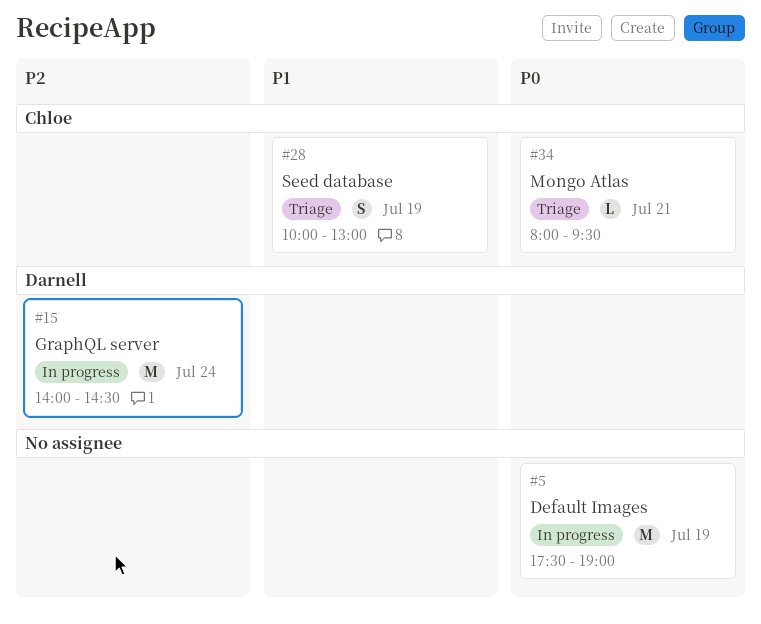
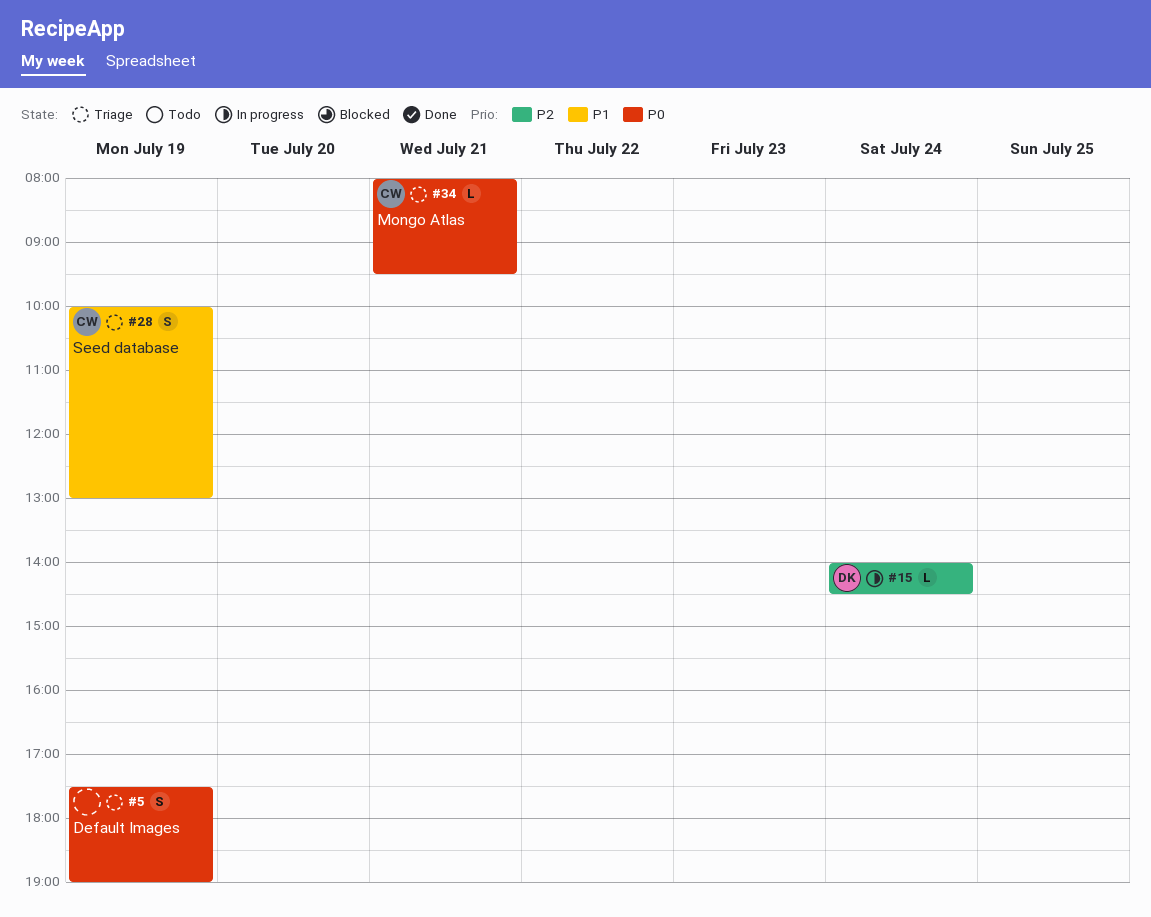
#5, status: In progress -> Triage
#5, estimate: M -> S
#15, estimate: M -> L

